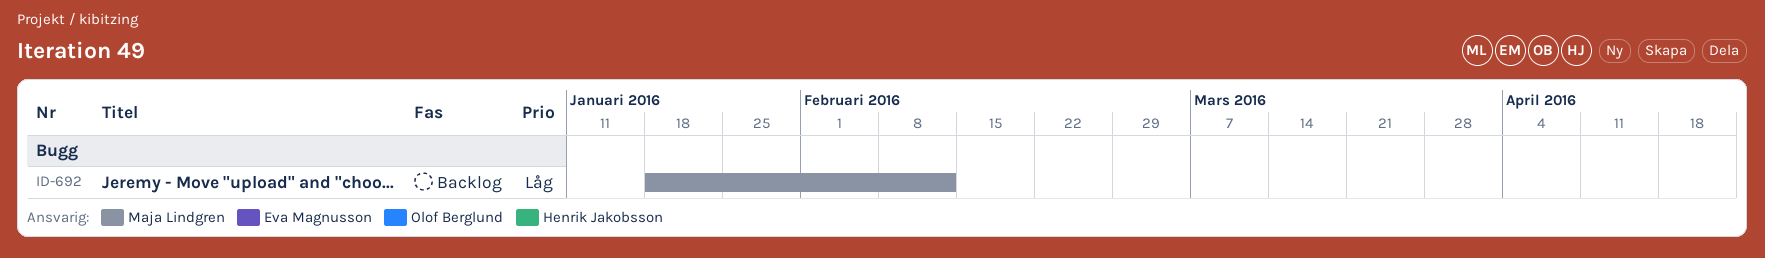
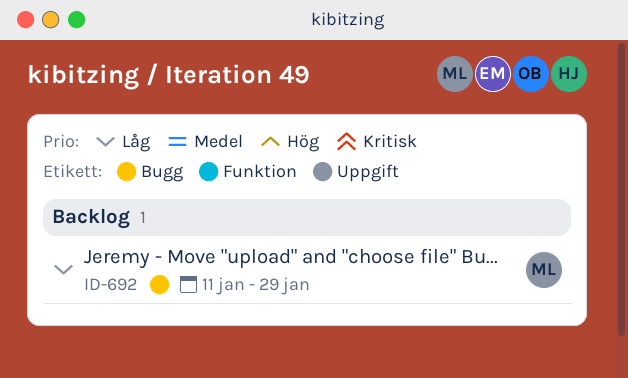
ID-692, start: Jan 18 -> Jan 11
ID-692, due: Feb 12 -> Jan 29

